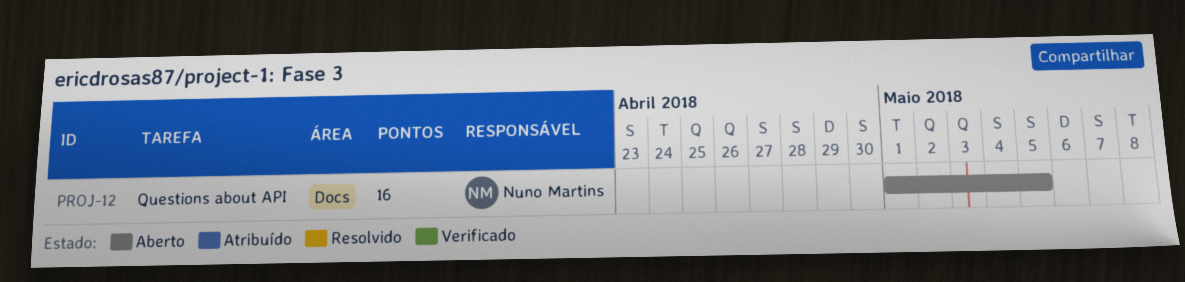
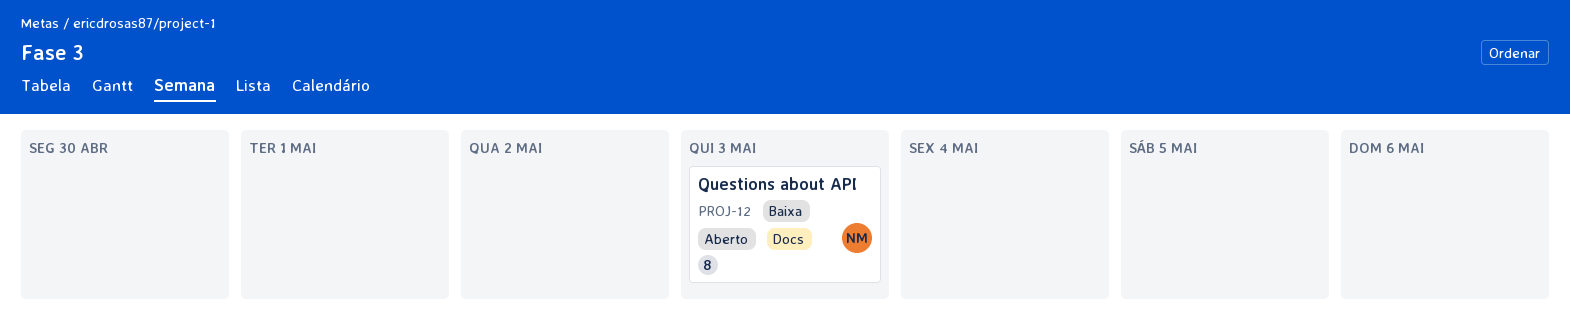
PROJ-12, estimate: 16 -> 8
PROJ-12, due: May 5 -> May 3

